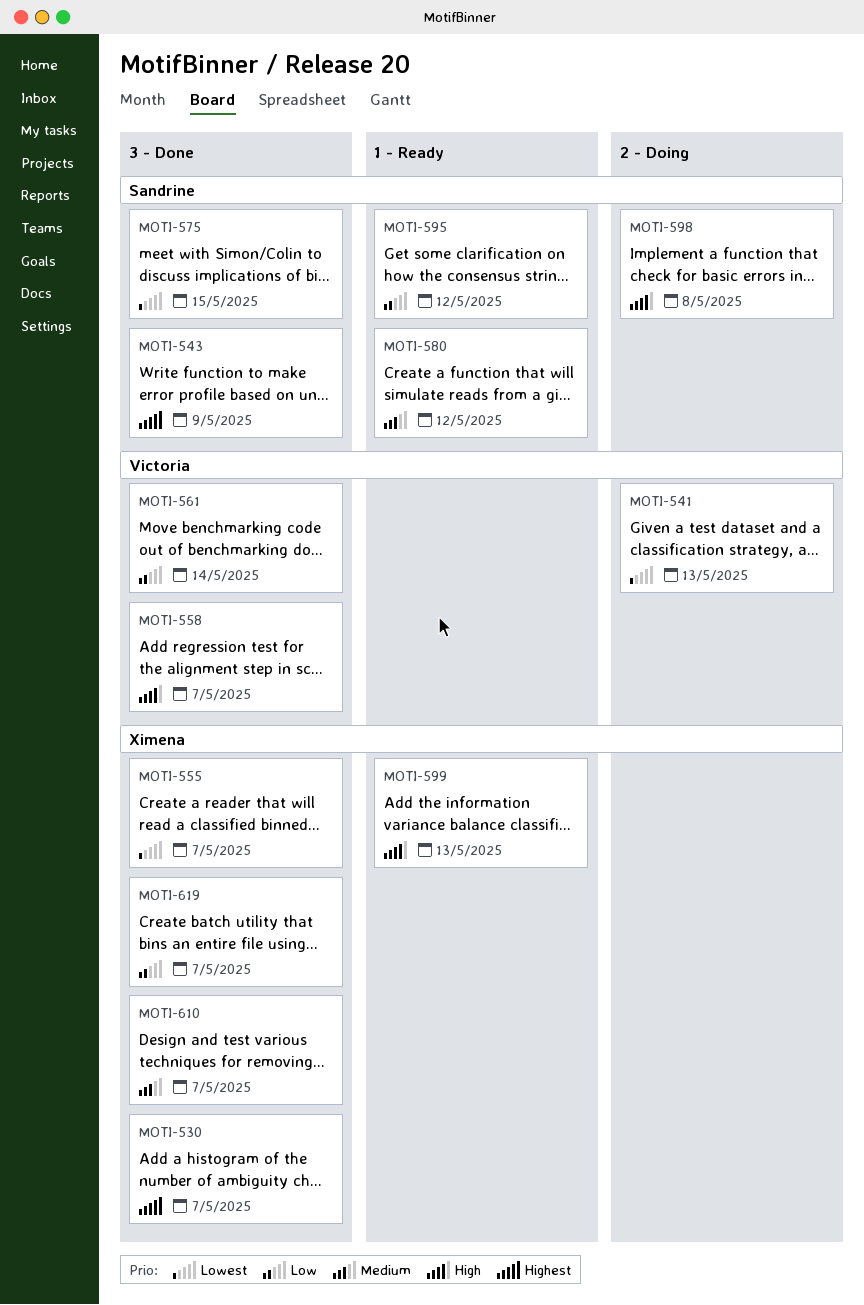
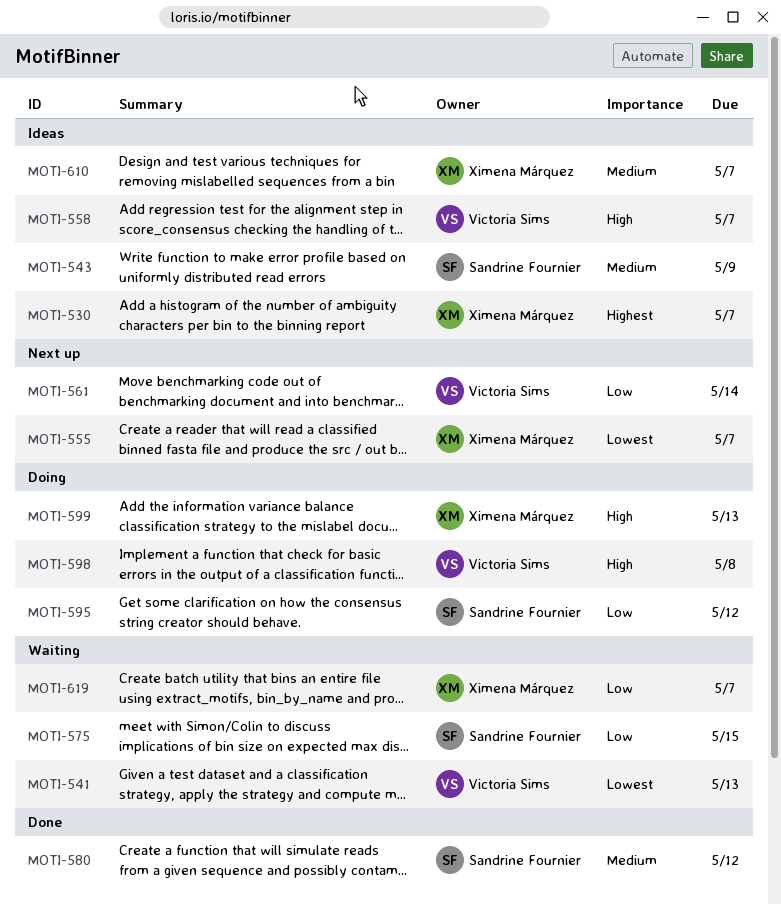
MOTI-543, priority: Highest -> Medium
MOTI-575, priority: Lowest -> Low
MOTI-598, owner: Sandrine Fournier -> Victoria Sims

